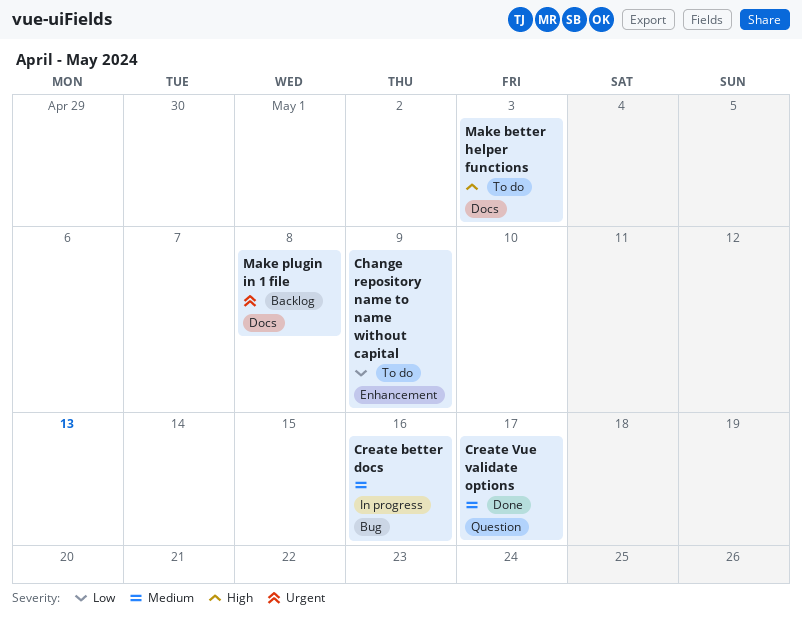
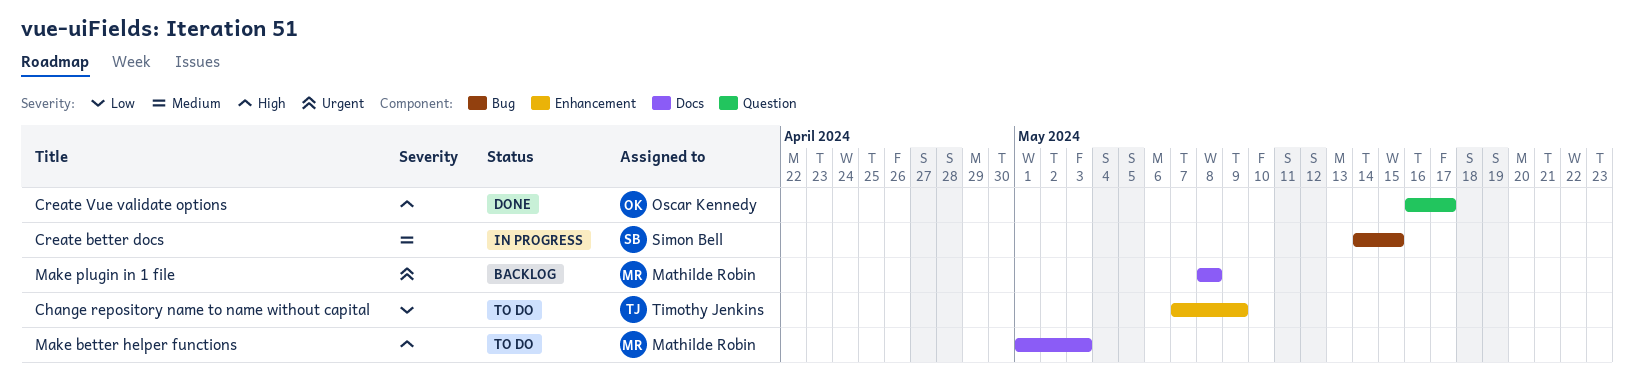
Create better docs, due: May 16 -> May 15
Create Vue validate options, priority: Medium -> High

